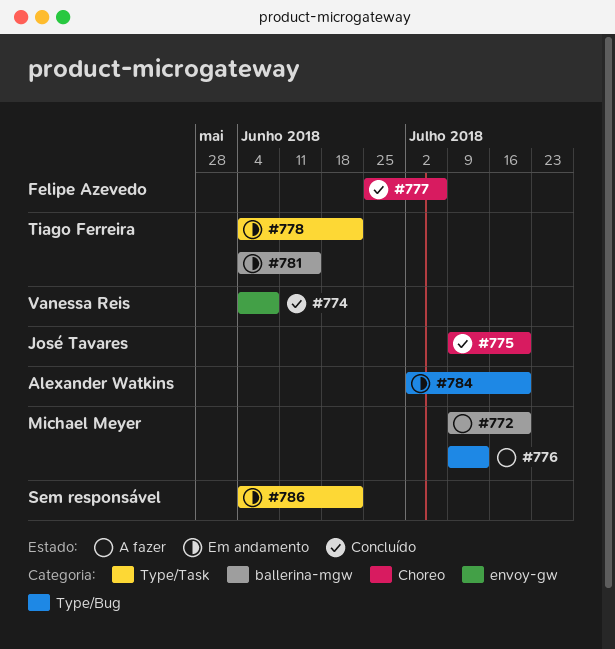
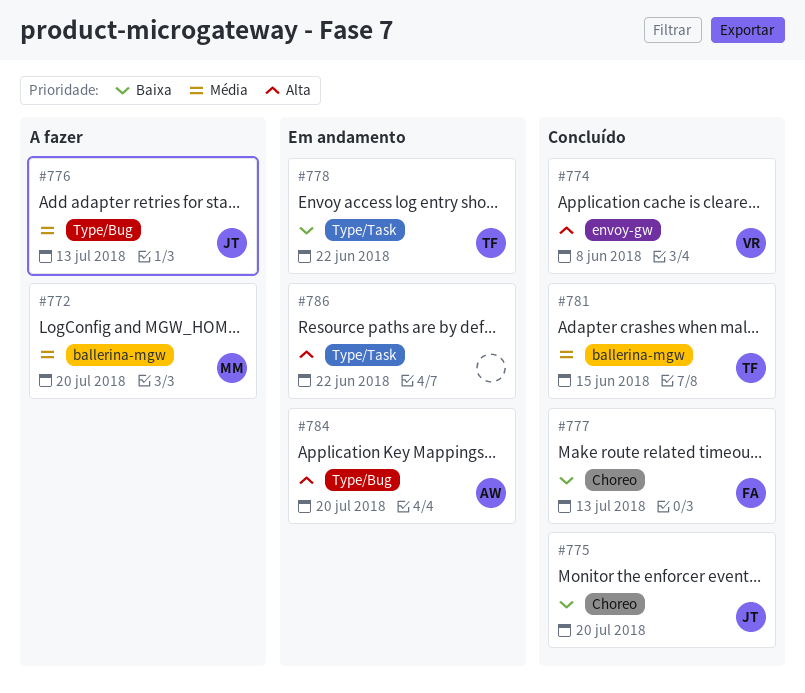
#776, owner: Michael Meyer -> José Tavares
#777, due: Jul 6 -> Jul 13
#781, status: Em andamento -> Concluído

